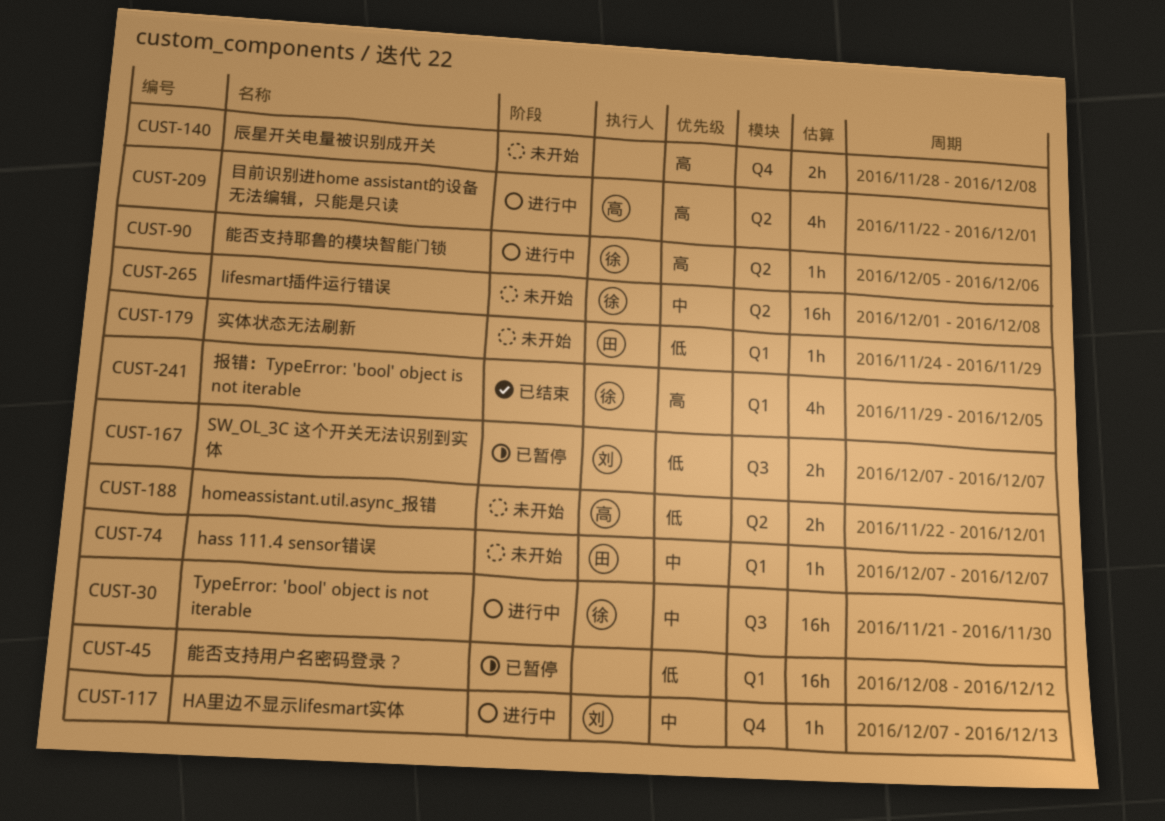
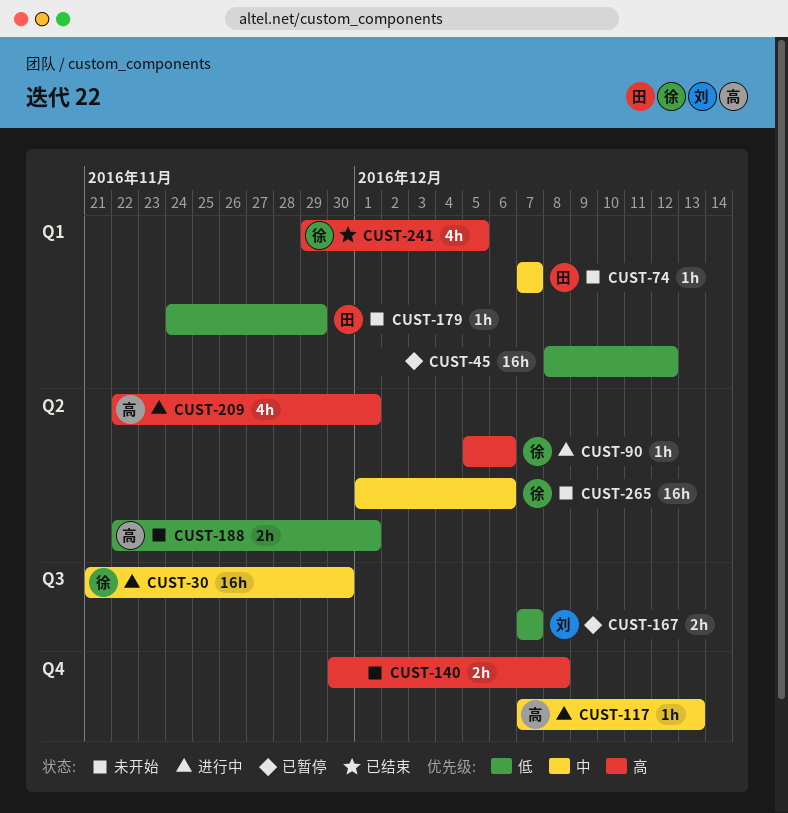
CUST-117, owner: 刘 -> 高
CUST-140, start: Nov 28 -> Nov 30
CUST-265, due: Dec 8 -> Dec 6

